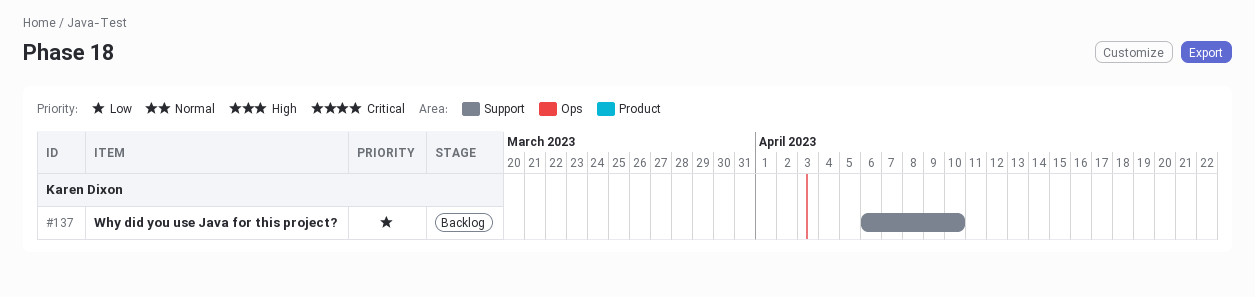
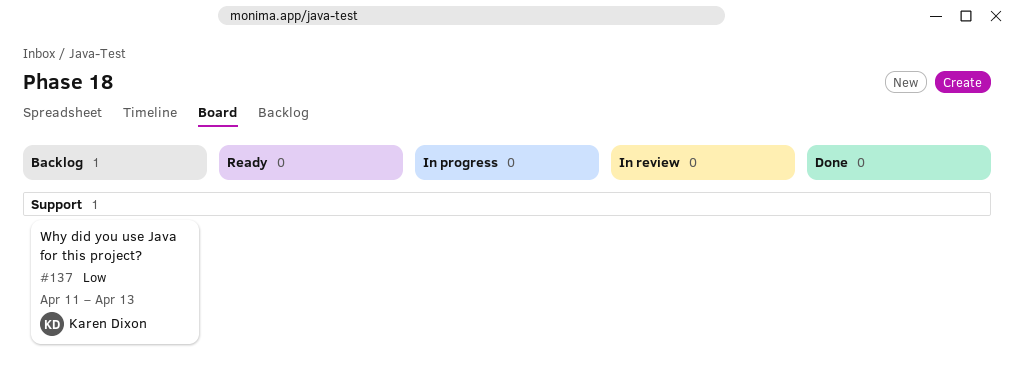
#137, start: Apr 6 -> Apr 11
#137, due: Apr 10 -> Apr 13

